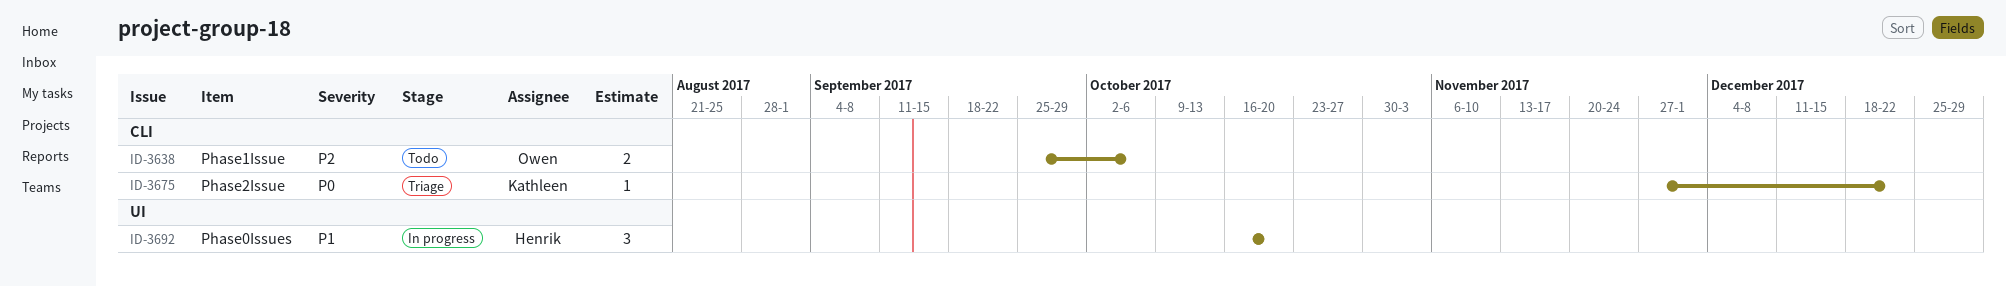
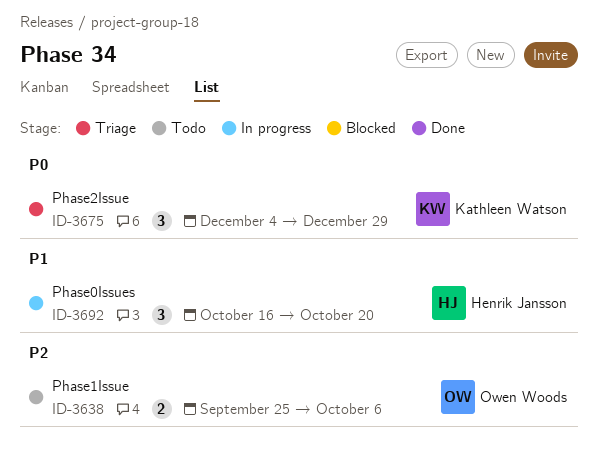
ID-3675, estimate: 1 -> 3
ID-3675, start: Nov 27 -> Dec 4
ID-3675, due: Dec 22 -> Dec 29

